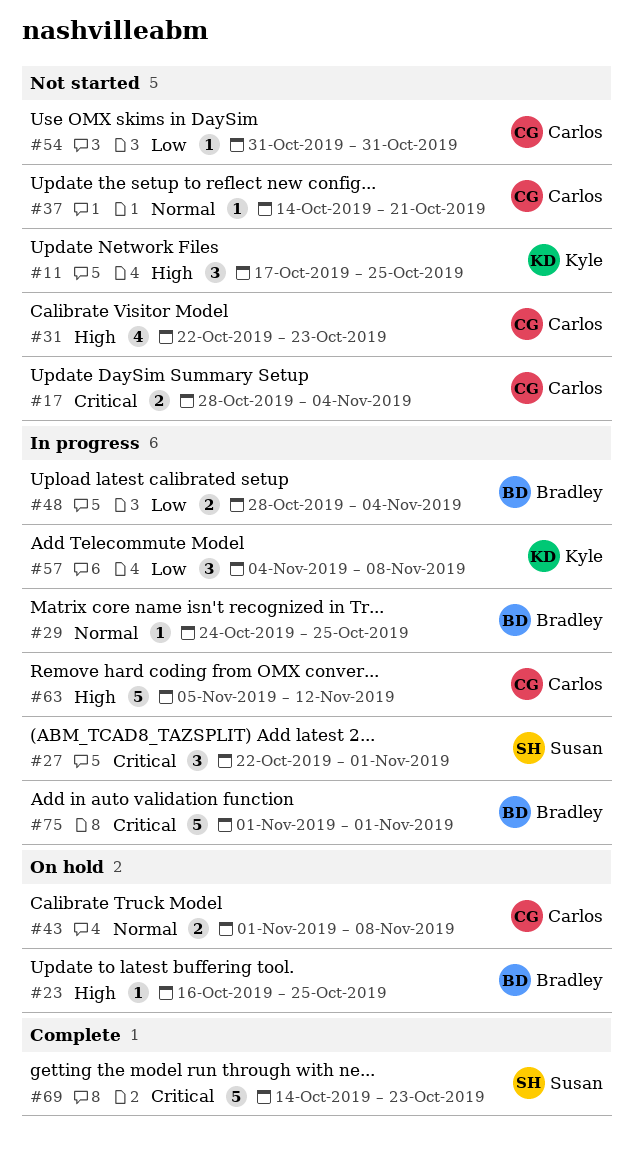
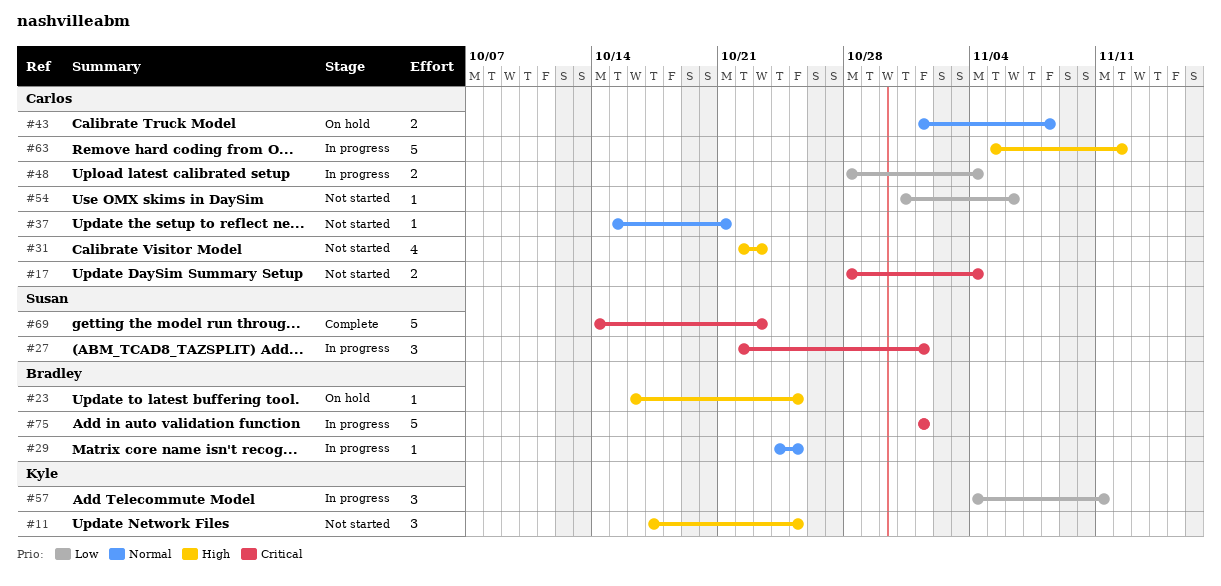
#37, start: Oct 14 -> Oct 15
#48, owner: Bradley -> Carlos
#54, due: Oct 31 -> Nov 6
#57, due: Nov 8 -> Nov 11

